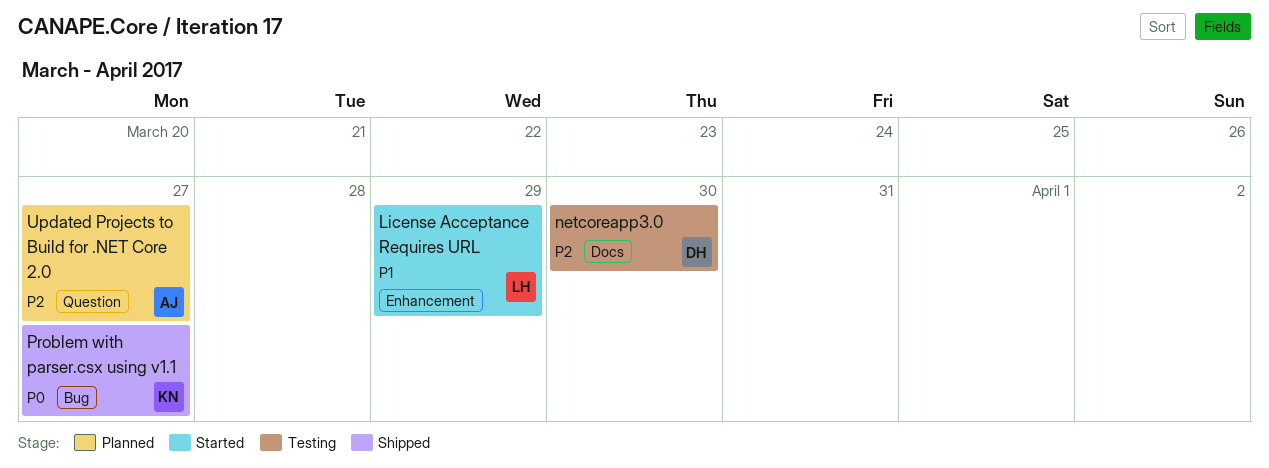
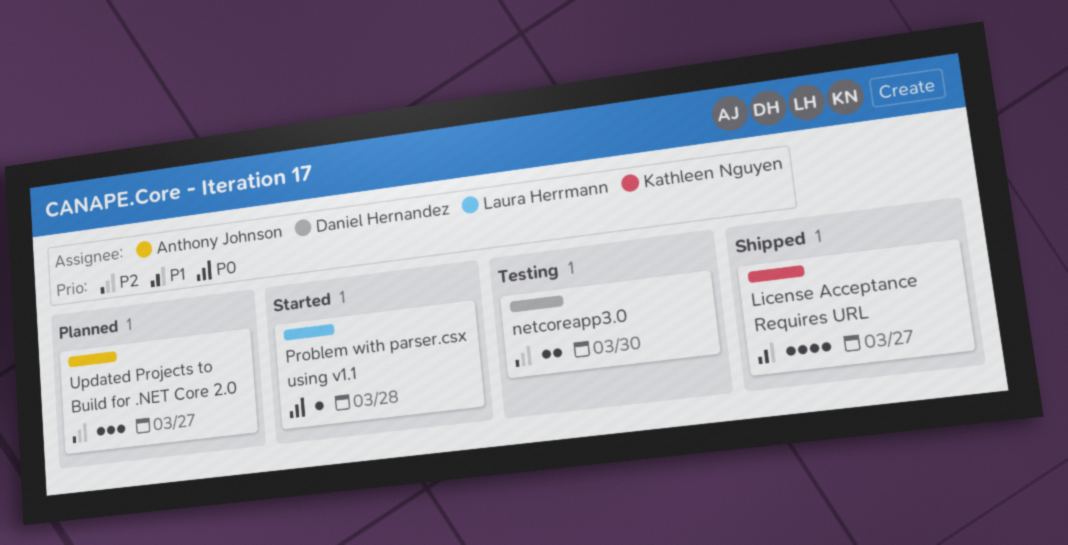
License Acceptance Requires URL, status: Started -> Shipped
License Acceptance Requires URL, owner: Laura Herrmann -> Kathleen Nguyen
License Acceptance Requires URL, due: Mar 29 -> Mar 27
Problem with parser.csx using v1.1, status: Shipped -> Started
Problem with parser.csx using v1.1, owner: Kathleen Nguyen -> Laura Herrmann
Problem with parser.csx using v1.1, due: Mar 27 -> Mar 28

